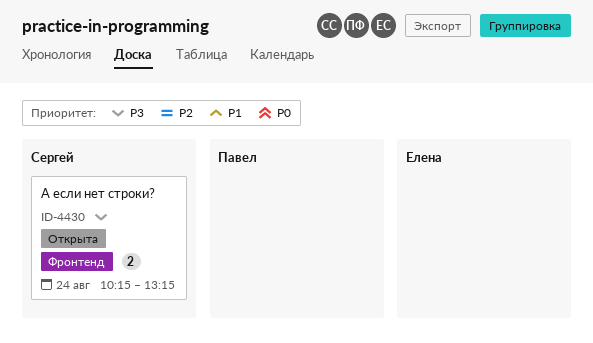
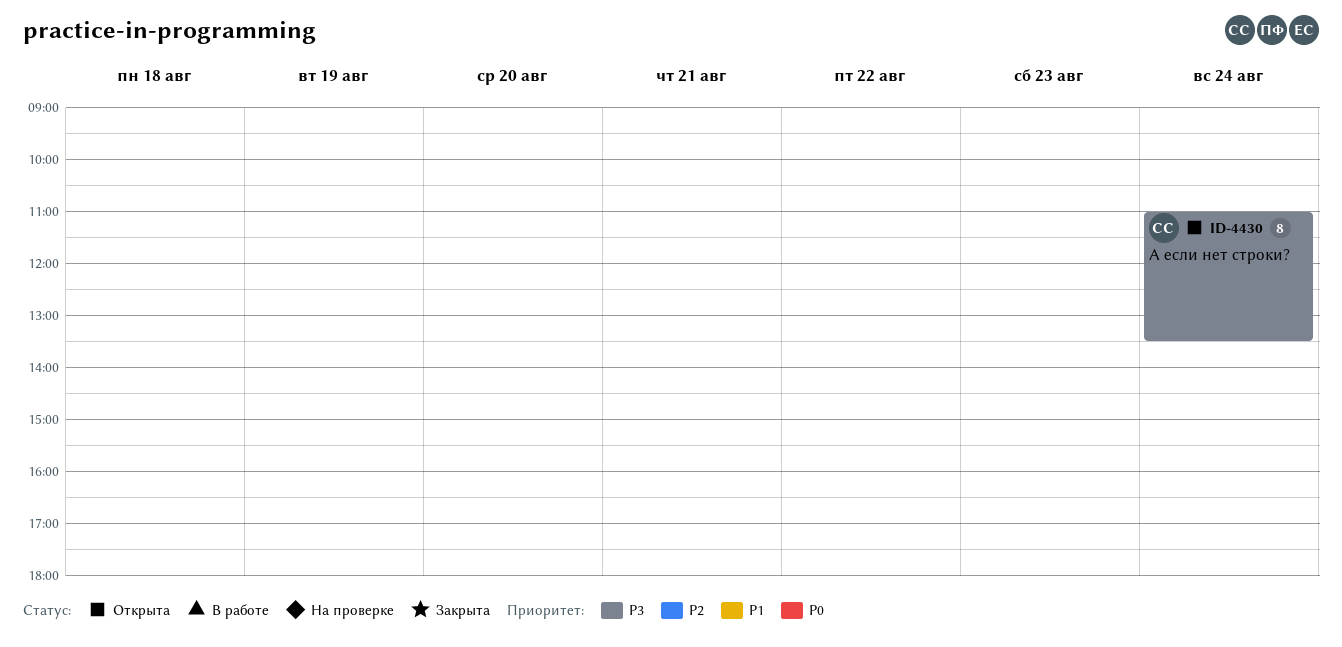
ID-4430, estimate: 2 -> 8
ID-4430, begins: 10:15 -> 11:00
ID-4430, ends: 13:15 -> 13:30

